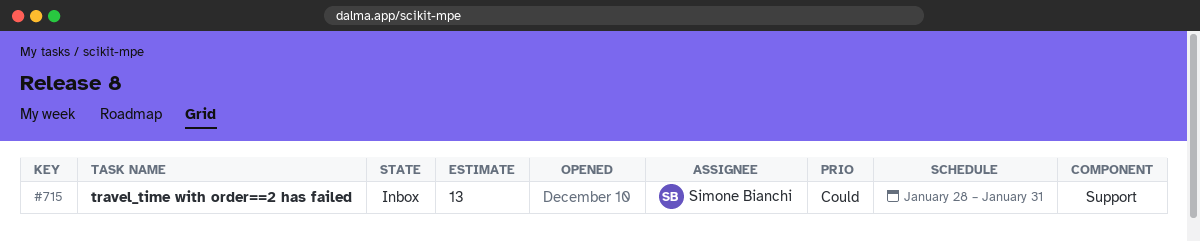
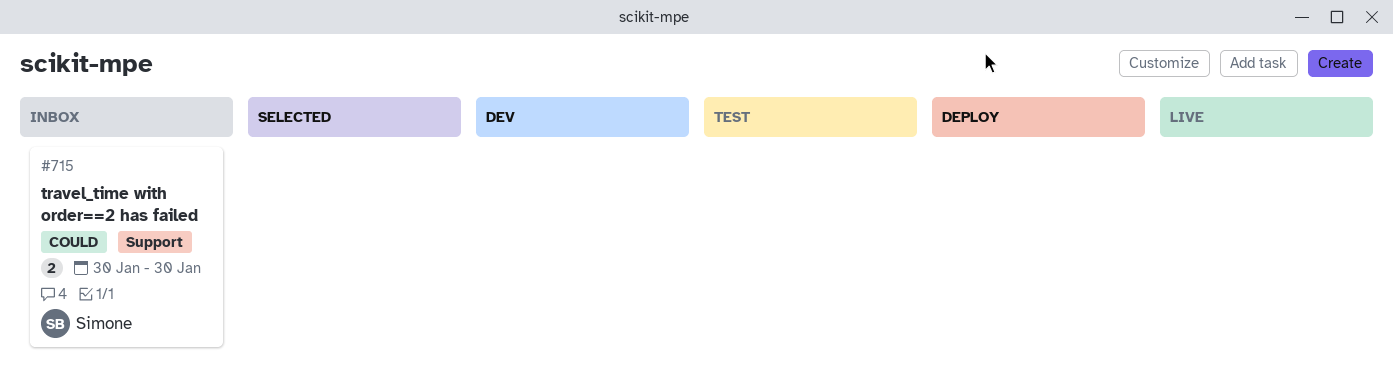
#715, estimate: 13 -> 2
#715, start: Jan 28 -> Jan 30
#715, due: Jan 31 -> Jan 30

